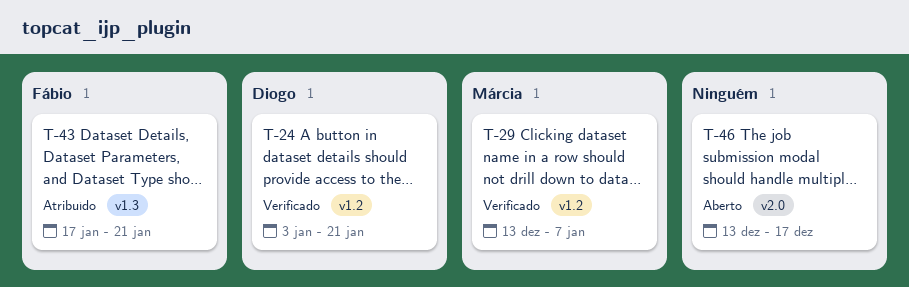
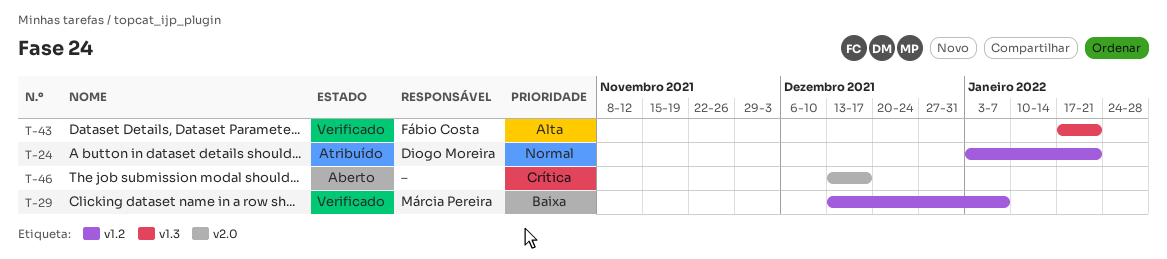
T-24, status: Verificado -> Atribuído
T-43, status: Atribuído -> Verificado

